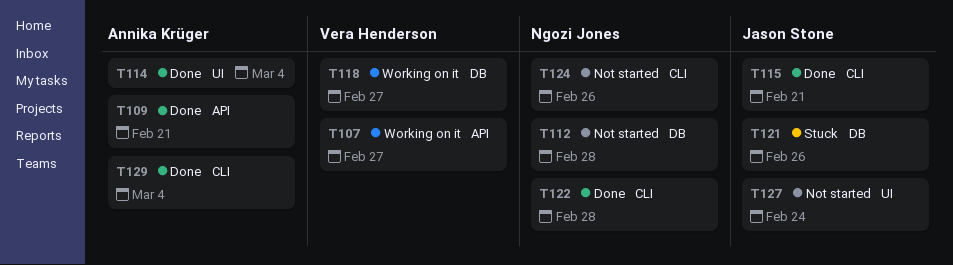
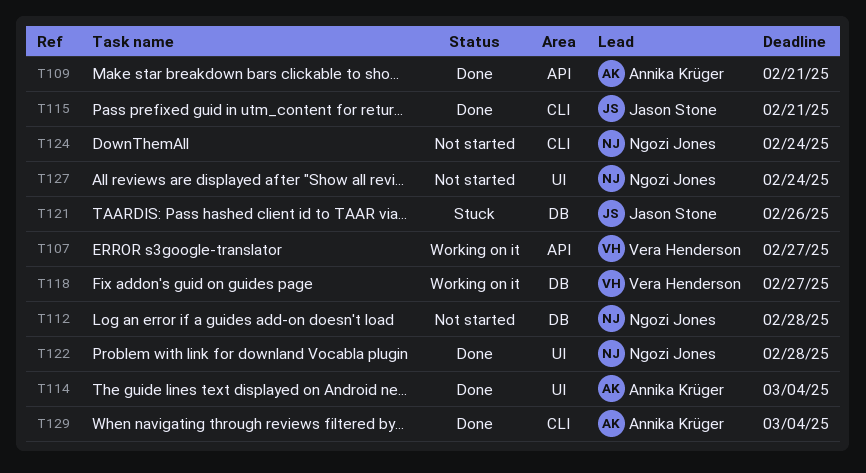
T122, label: CLI -> UI
T124, due: Feb 26 -> Feb 24
T127, owner: Jason Stone -> Ngozi Jones

